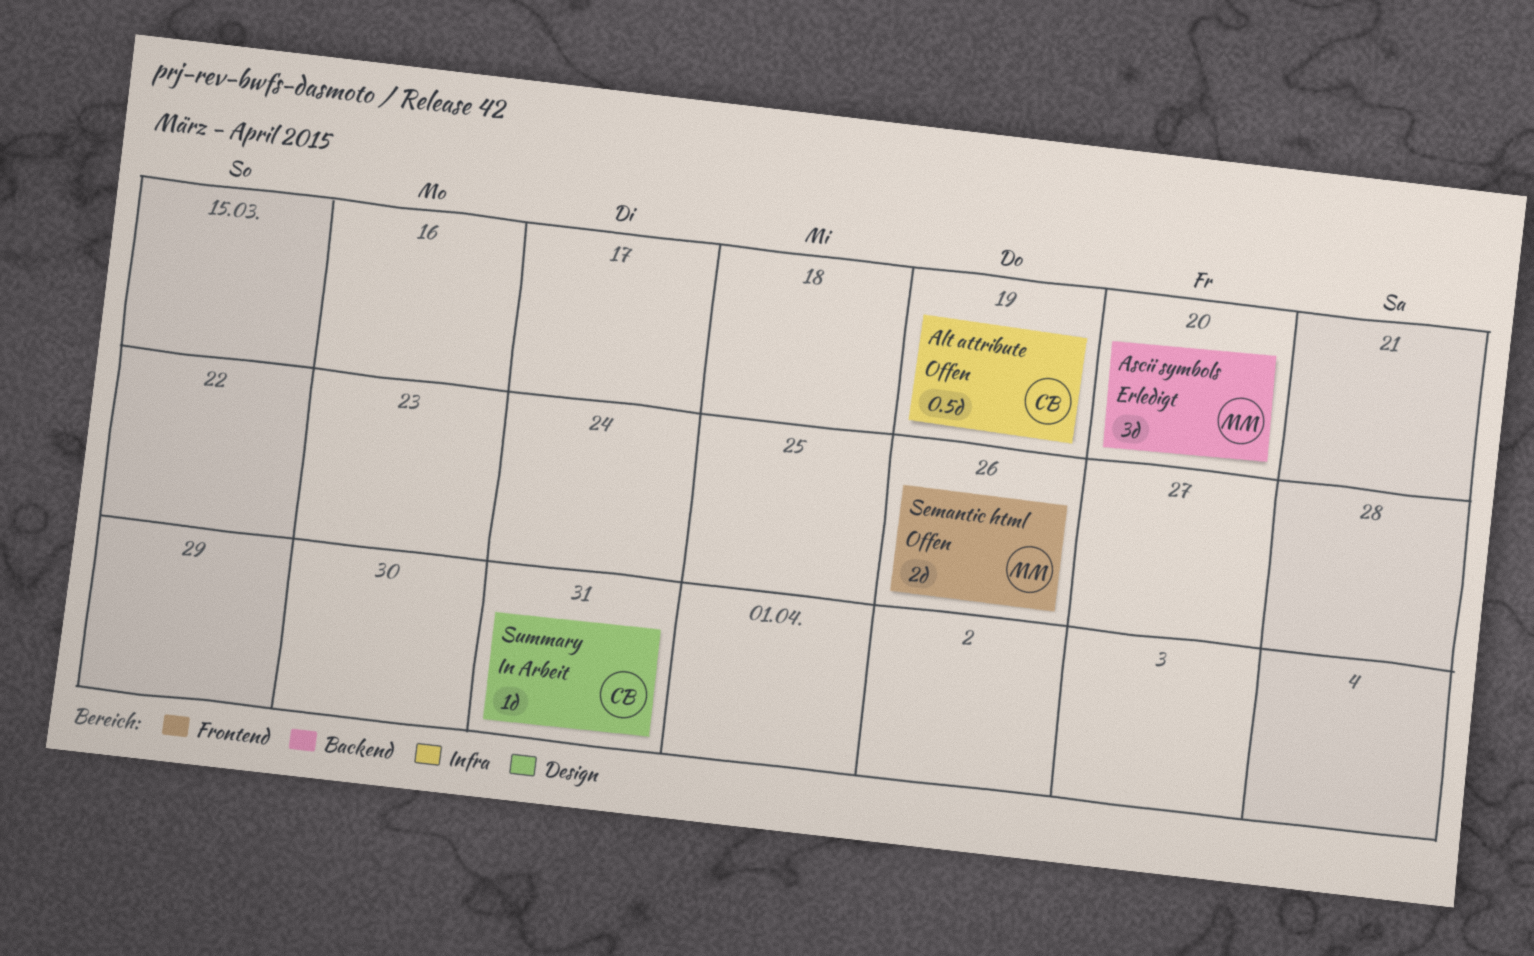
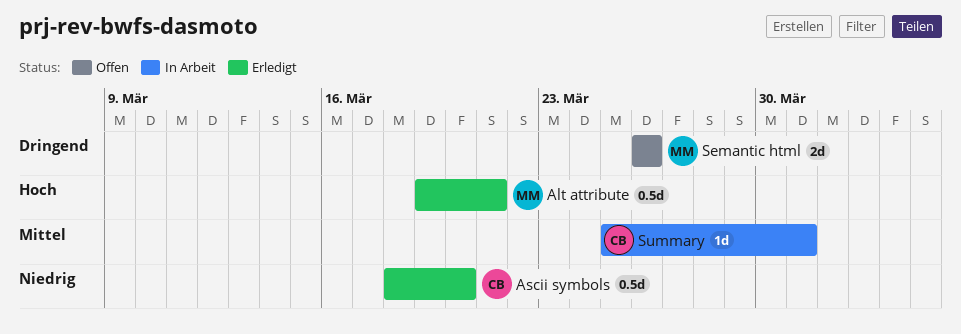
Alt attribute, status: Offen -> Erledigt
Alt attribute, owner: CB -> MM
Alt attribute, due: Mar 19 -> Mar 21
Ascii symbols, owner: MM -> CB
Ascii symbols, estimate: 3d -> 0.5d

